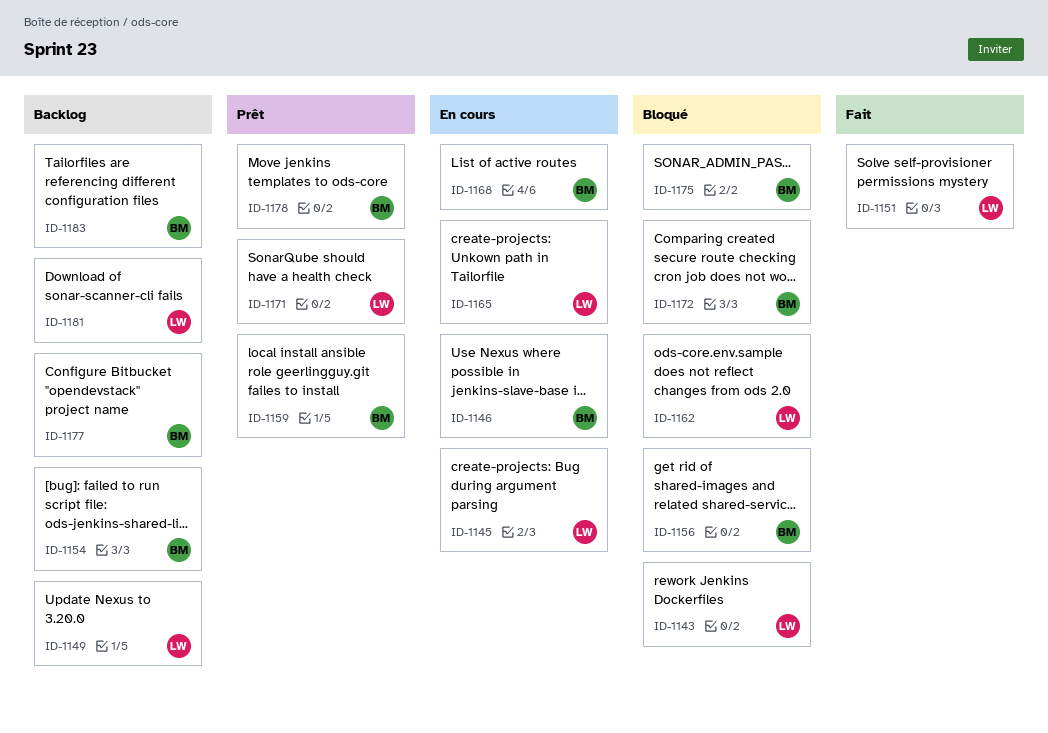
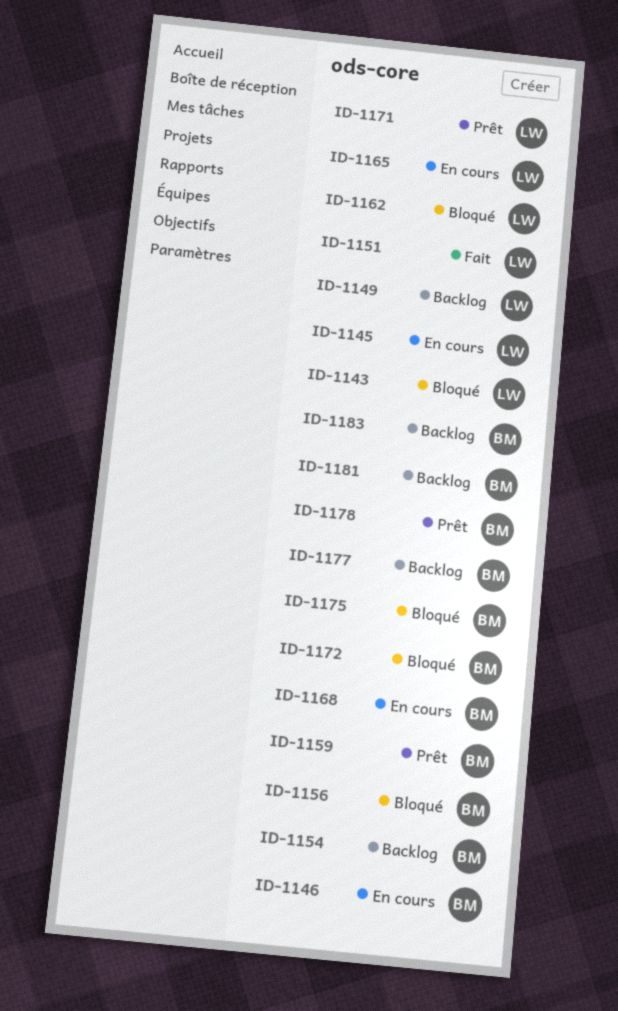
ID-1181, owner: LW -> BM

